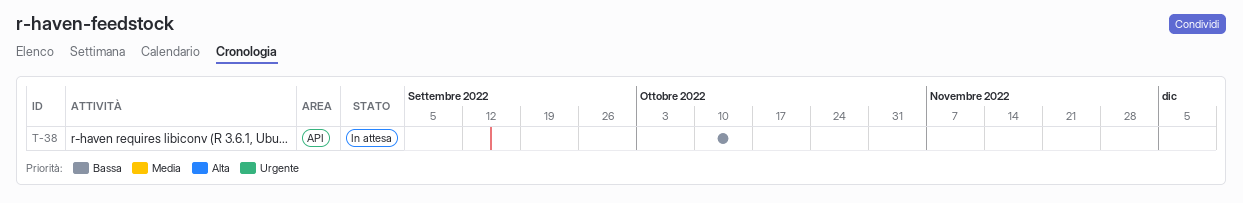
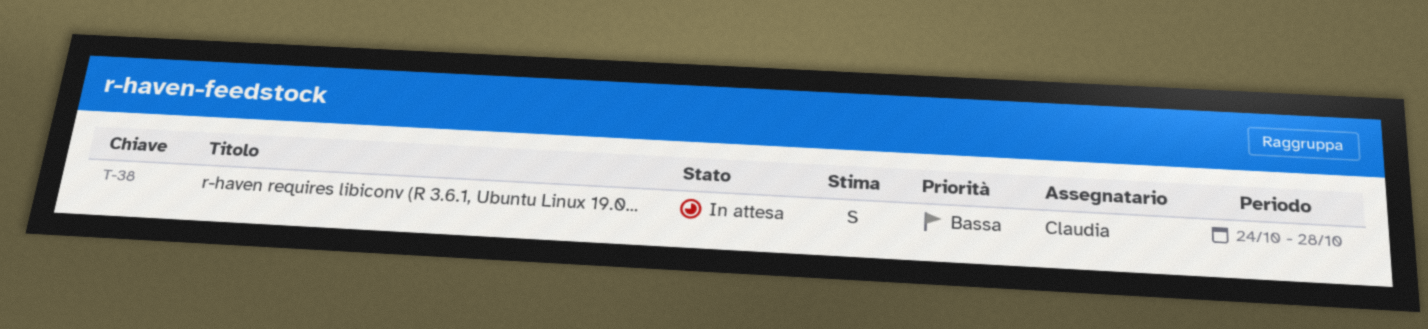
T-38, start: Oct 10 -> Oct 24
T-38, due: Oct 14 -> Oct 28

